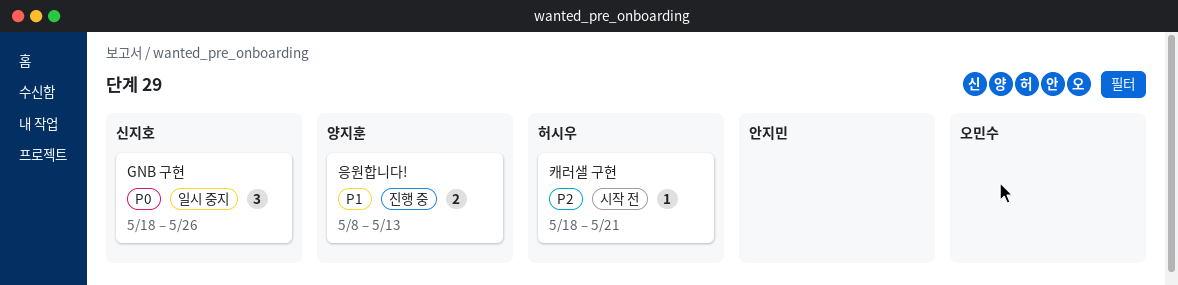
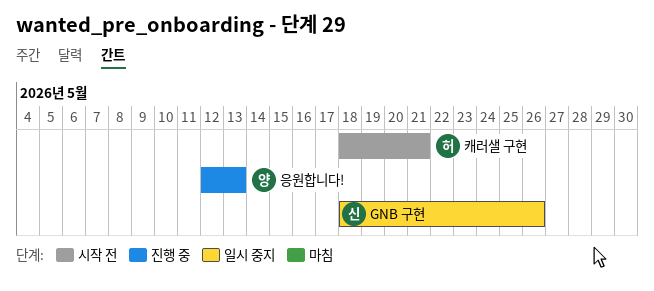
응원합니다!, start: May 8 -> May 12

